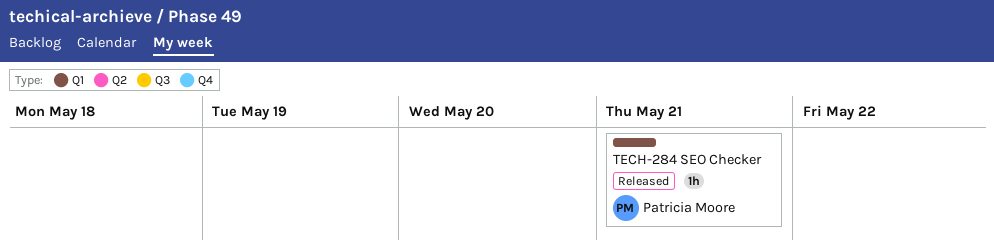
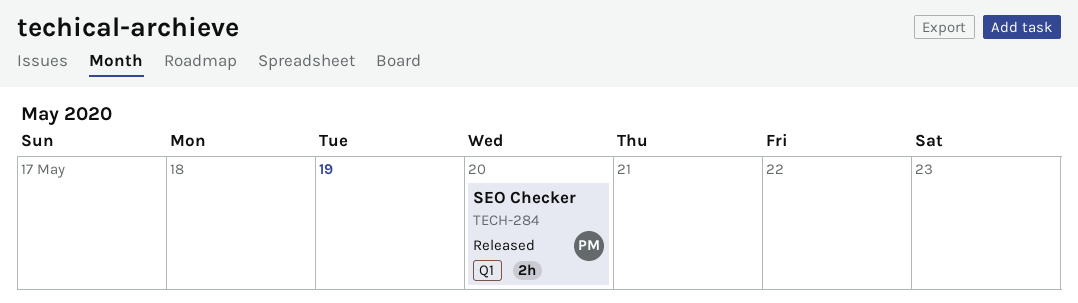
TECH-284, estimate: 1h -> 2h
TECH-284, due: May 21 -> May 20

